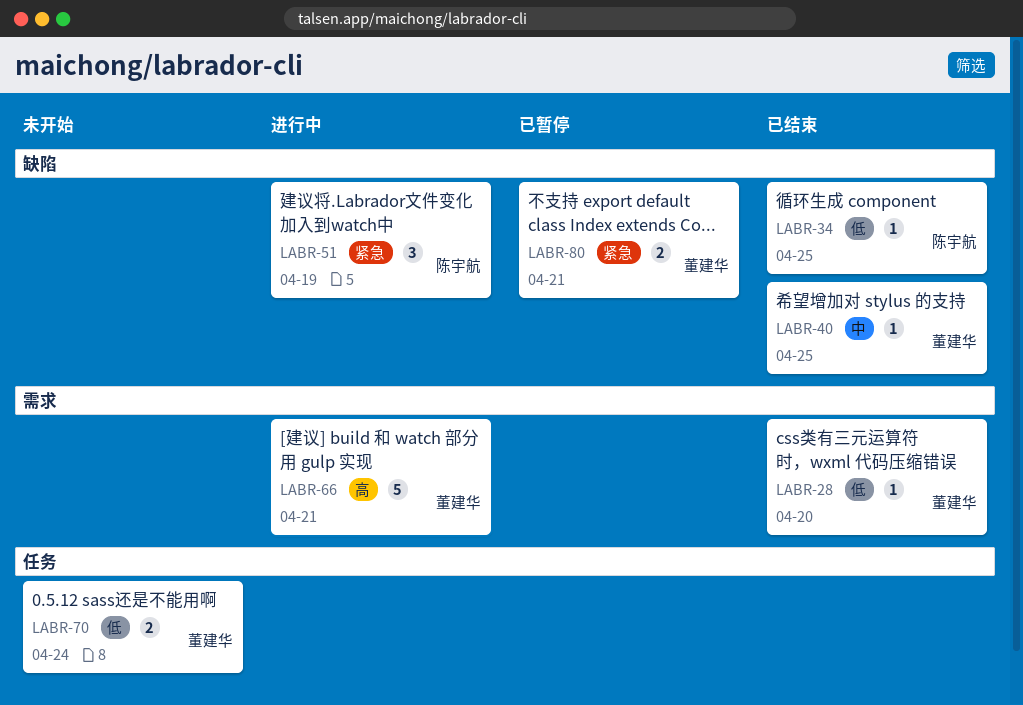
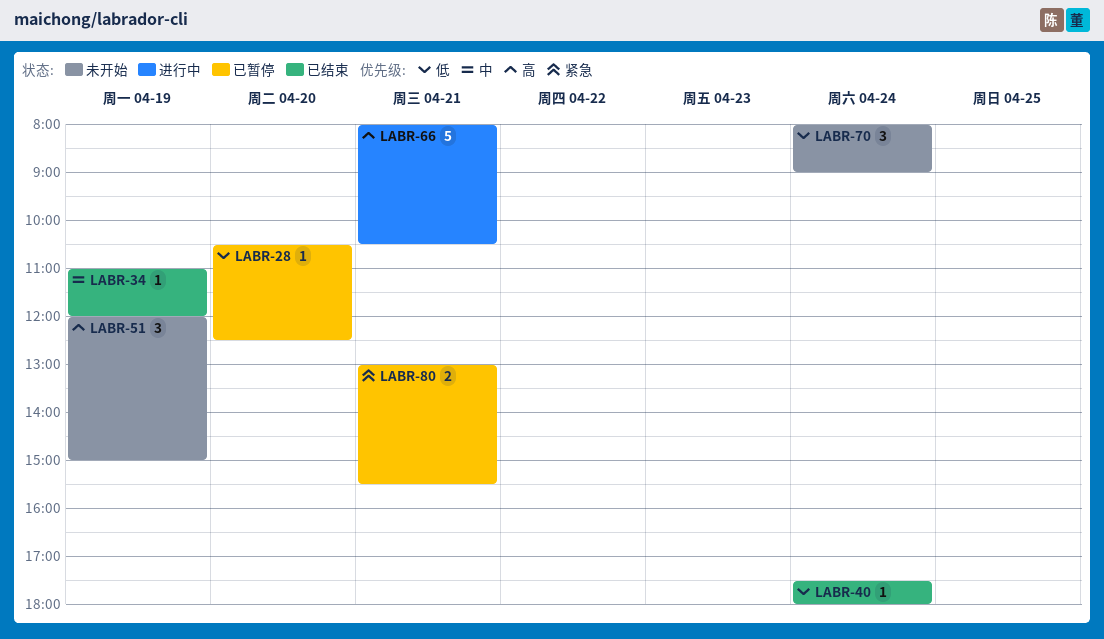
LABR-28, status: 已结束 -> 已暂停
LABR-34, priority: 低 -> 中
LABR-34, day: Apr 25 -> Apr 19
LABR-40, priority: 中 -> 低
LABR-40, day: Apr 25 -> Apr 24
LABR-51, status: 进行中 -> 未开始
LABR-51, priority: 紧急 -> 高
LABR-70, estimate: 2 -> 3

